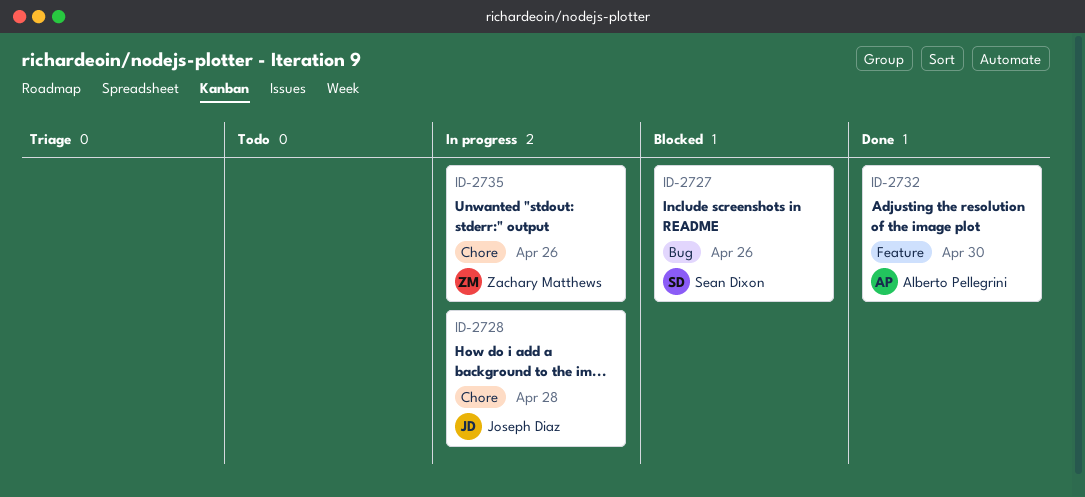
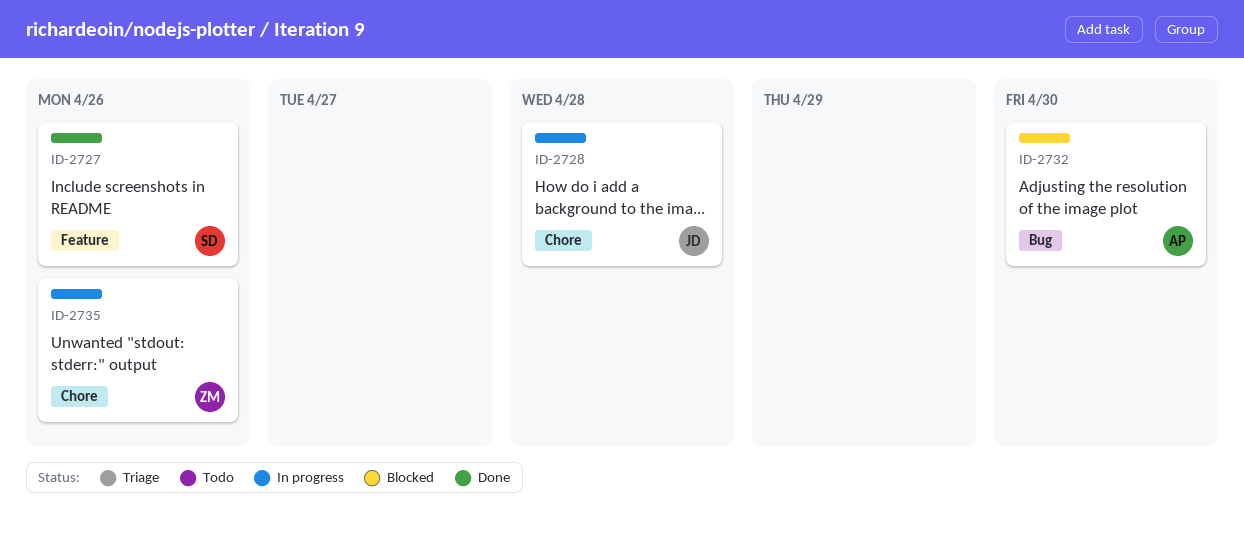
ID-2727, status: Blocked -> Done
ID-2727, label: Bug -> Feature
ID-2732, status: Done -> Blocked
ID-2732, label: Feature -> Bug

